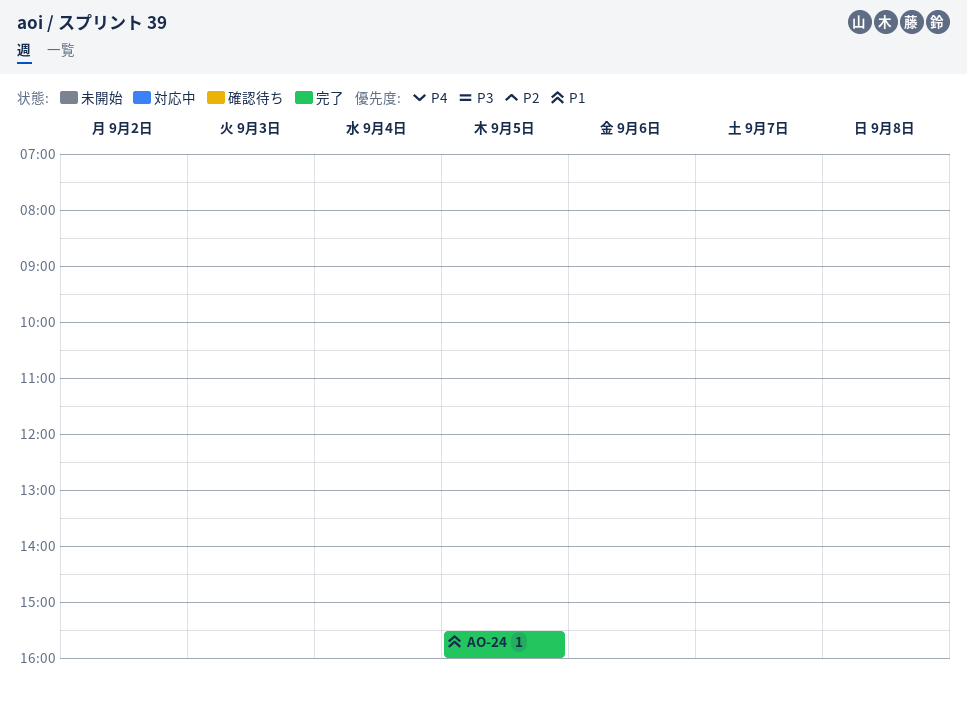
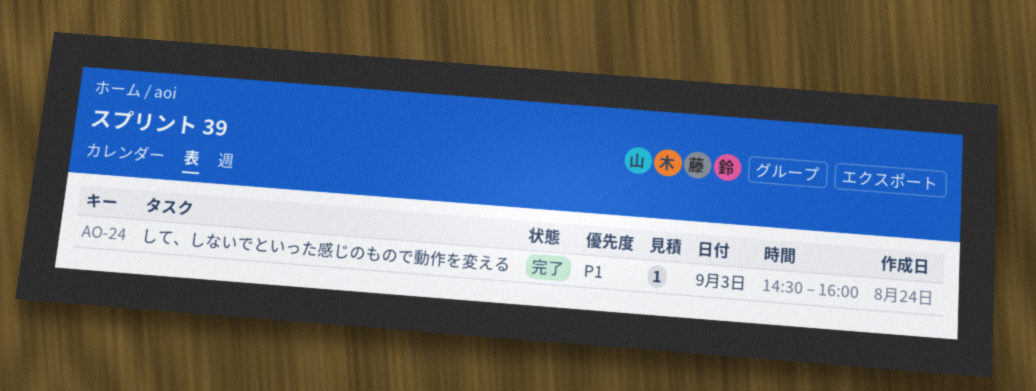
AO-24, day: Sep 5 -> Sep 3
AO-24, begins: 15:30 -> 14:30

